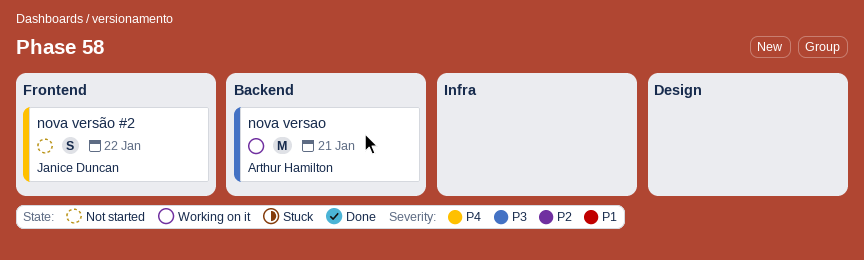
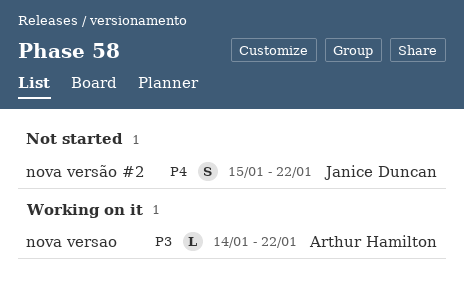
nova versao, estimate: M -> L
nova versao, due: Jan 21 -> Jan 22

